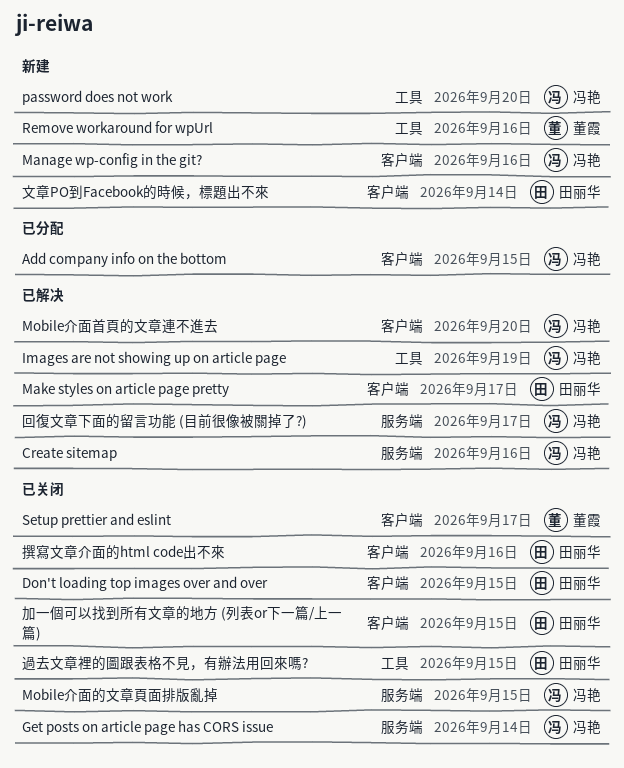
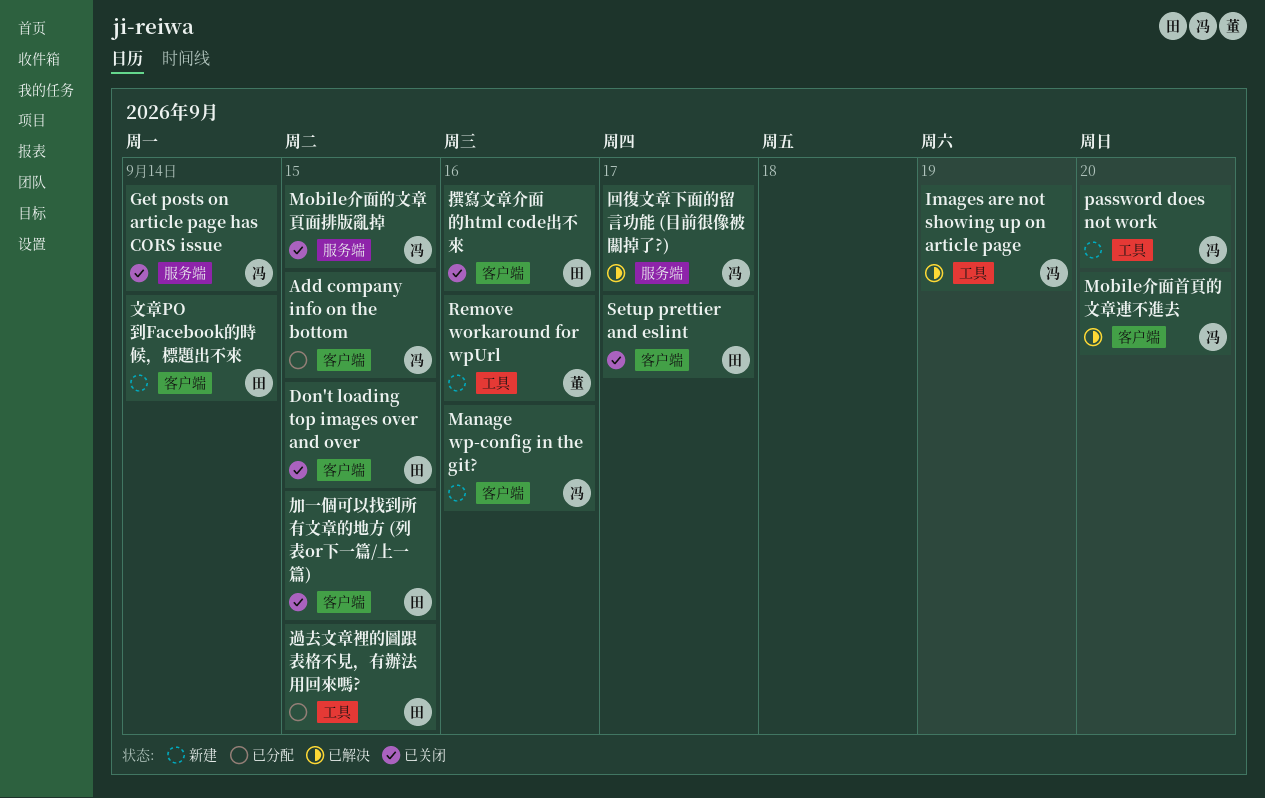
Create sitemap: present -> none
Make styles on article page pretty: present -> none
Setup prettier and eslint, owner: 董霞 -> 田丽华
過去文章裡的圖跟表格不見，有辦法用回來嗎?, status: 已关闭 -> 已分配

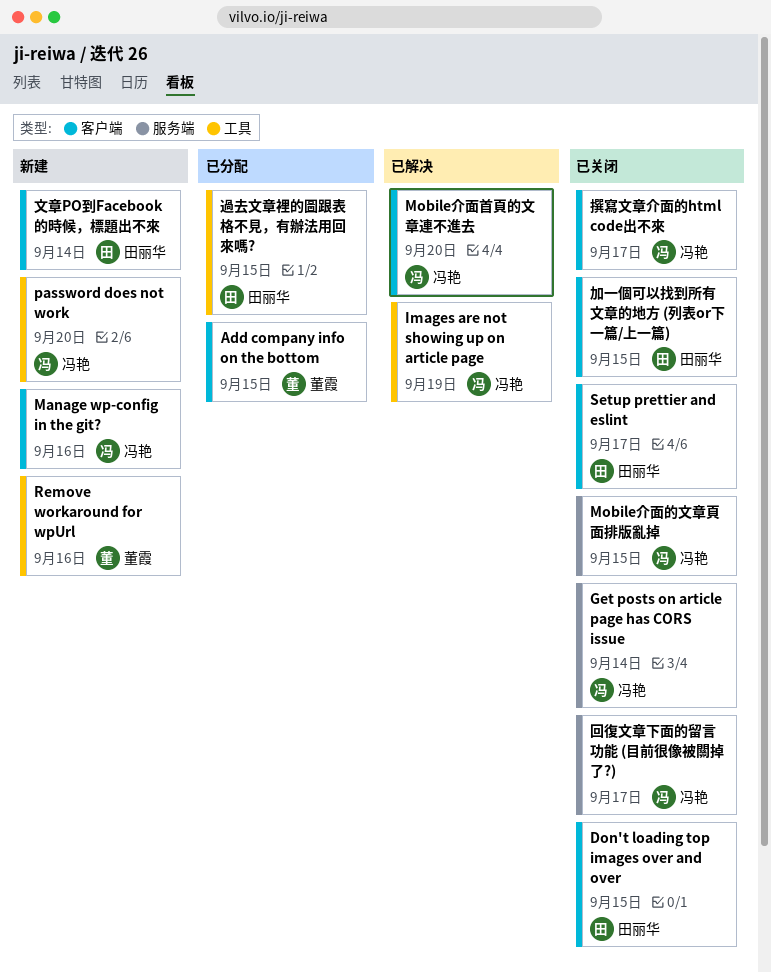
Add company info on the bottom, owner: 冯艳 -> 董霞
回復文章下面的留言功能 (目前很像被關掉了?), status: 已解决 -> 已关闭
撰寫文章介面的html code出不來, owner: 田丽华 -> 冯艳
撰寫文章介面的html code出不來, due: Sep 16 -> Sep 17

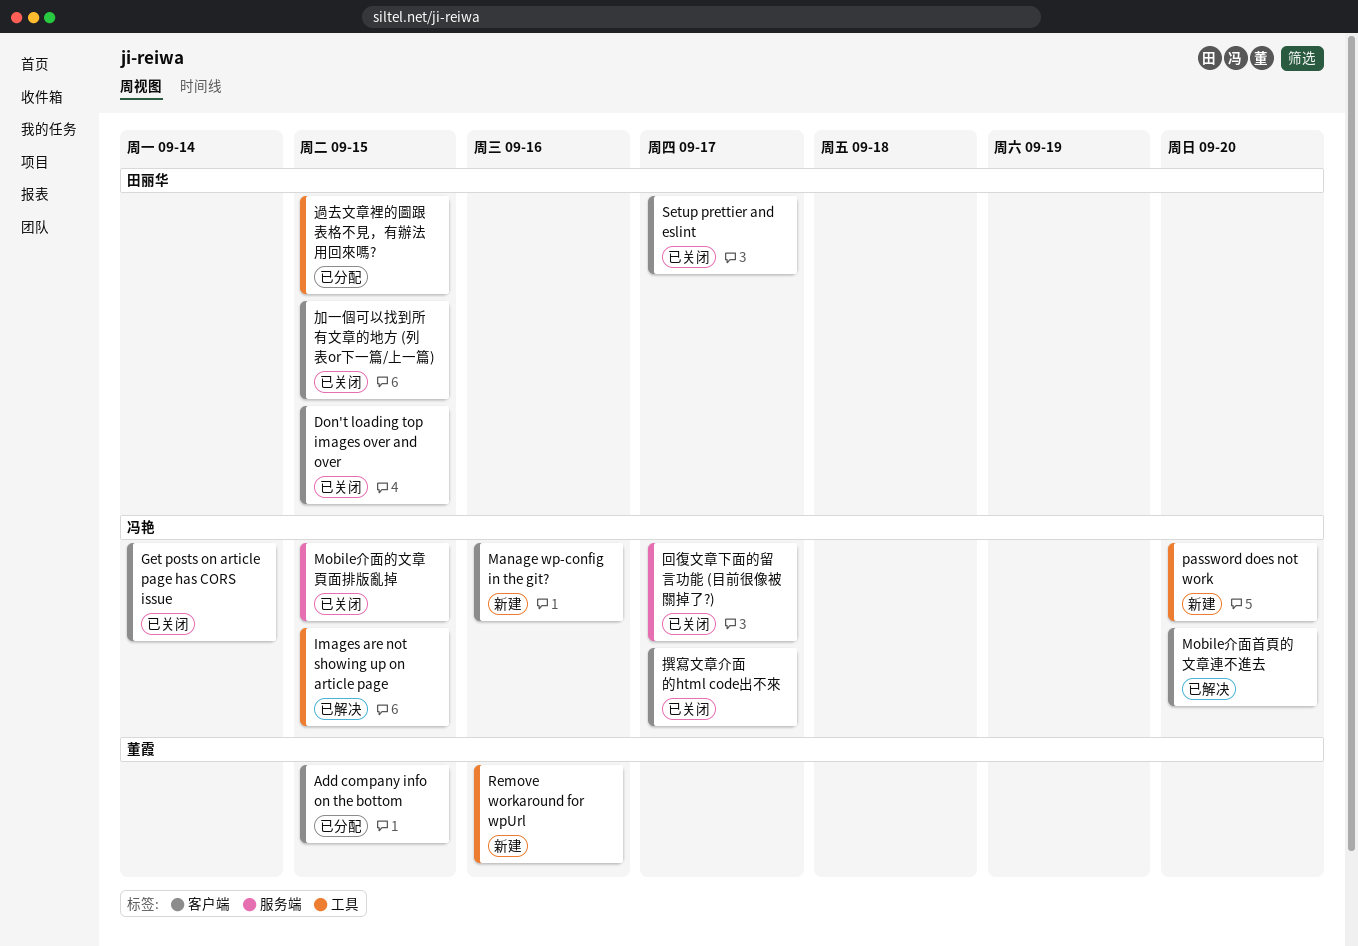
Get posts on article page has CORS issue, label: 服务端 -> 客户端
Images are not showing up on article page, due: Sep 19 -> Sep 15
文章PO到Facebook的時候，標題出不來: present -> none

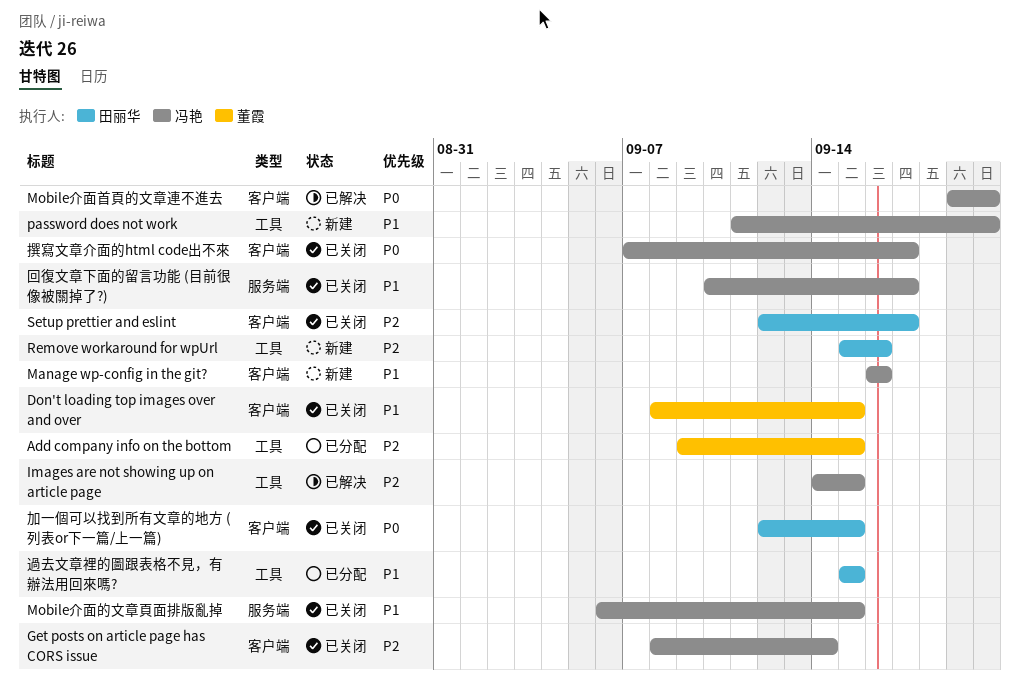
Add company info on the bottom, label: 客户端 -> 工具
Don't loading top images over and over, owner: 田丽华 -> 董霞
Remove workaround for wpUrl, owner: 董霞 -> 田丽华

